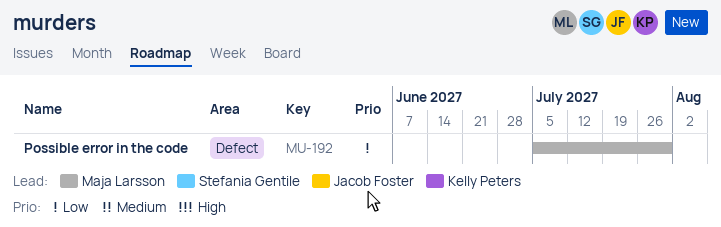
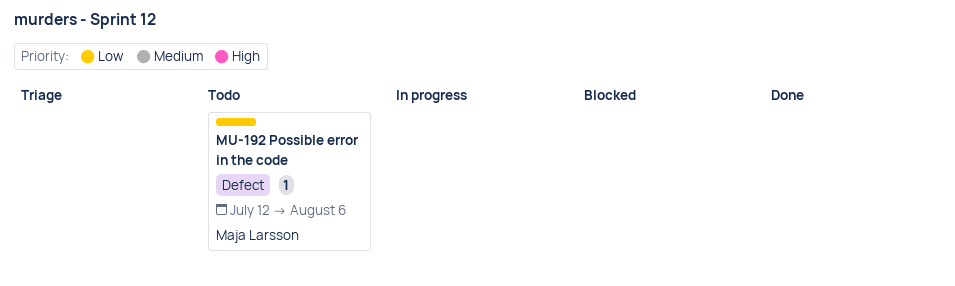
MU-192, start: Jul 5 -> Jul 12
MU-192, due: Jul 30 -> Aug 6

